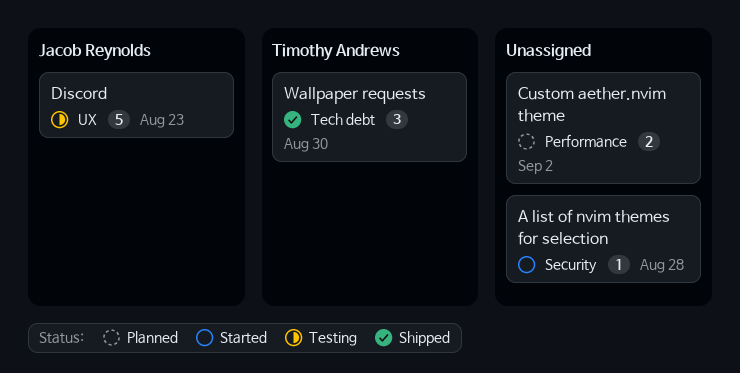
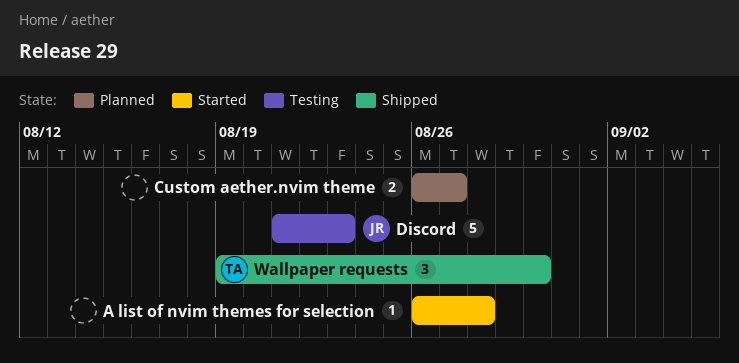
Custom aether.nvim theme, due: Sep 2 -> Aug 27

